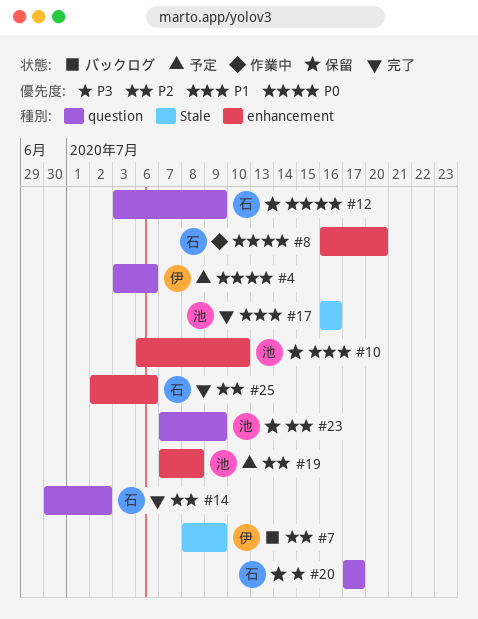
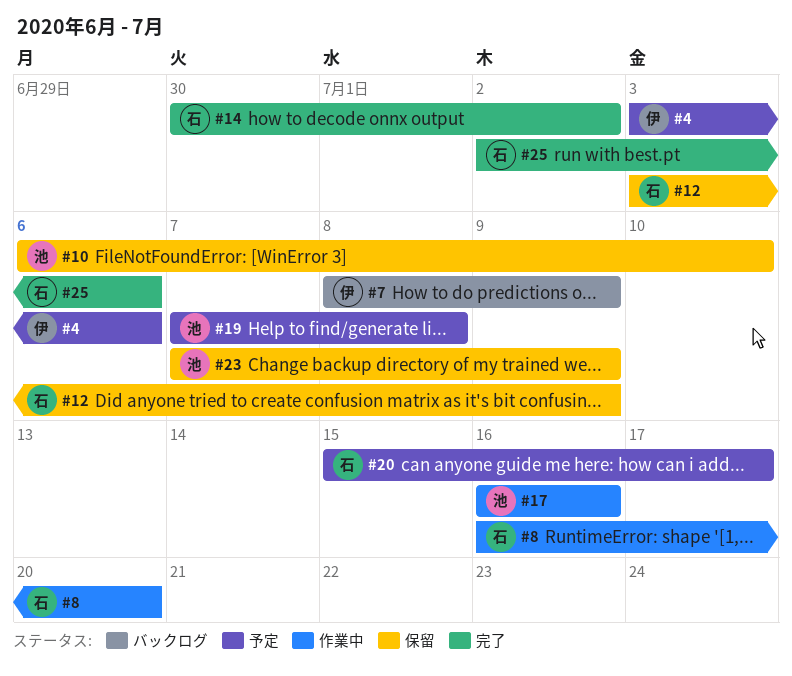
#17, status: 完了 -> 作業中
#20, status: 保留 -> 予定
#20, start: Jul 17 -> Jul 15

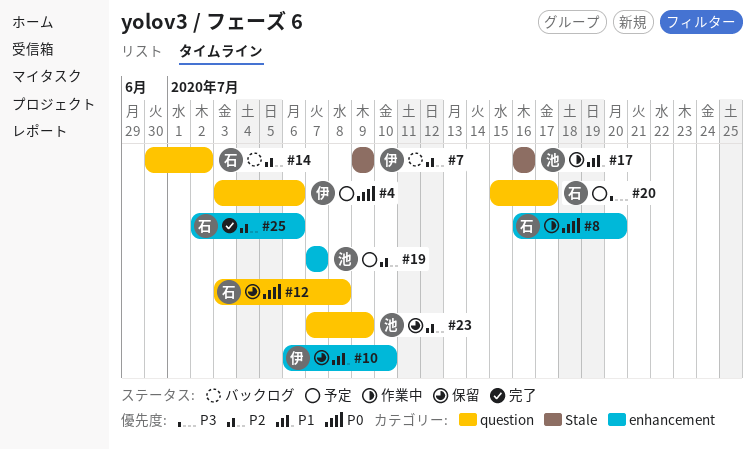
#7, start: Jul 8 -> Jul 9
#10, owner: 池 -> 伊
#12, due: Jul 9 -> Jul 8
#14, status: 完了 -> バックログ
#19, due: Jul 8 -> Jul 7

